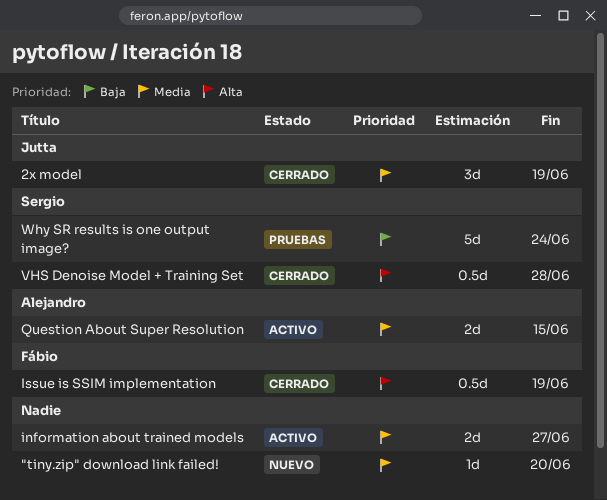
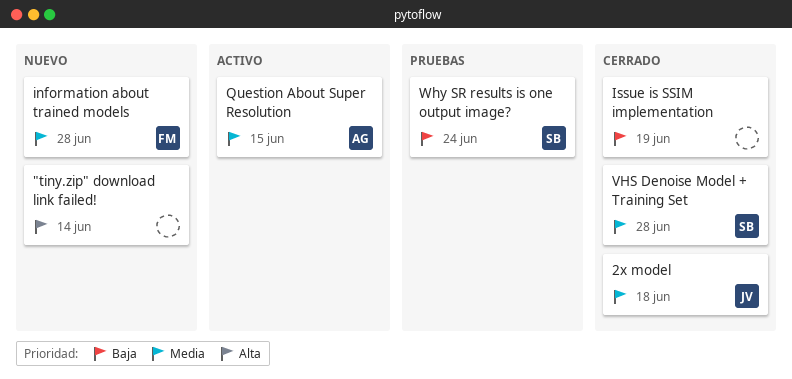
"tiny.zip" download link failed!, priority: Media -> Alta
"tiny.zip" download link failed!, due: Jun 20 -> Jun 14
2x model, due: Jun 19 -> Jun 18
information about trained models, status: Activo -> Nuevo
information about trained models, owner: none -> Fábio
information about trained models, due: Jun 27 -> Jun 28
Issue is SSIM implementation, owner: Fábio -> none
Issue is SSIM implementation, priority: Alta -> Baja
VHS Denoise Model + Training Set, priority: Alta -> Media

